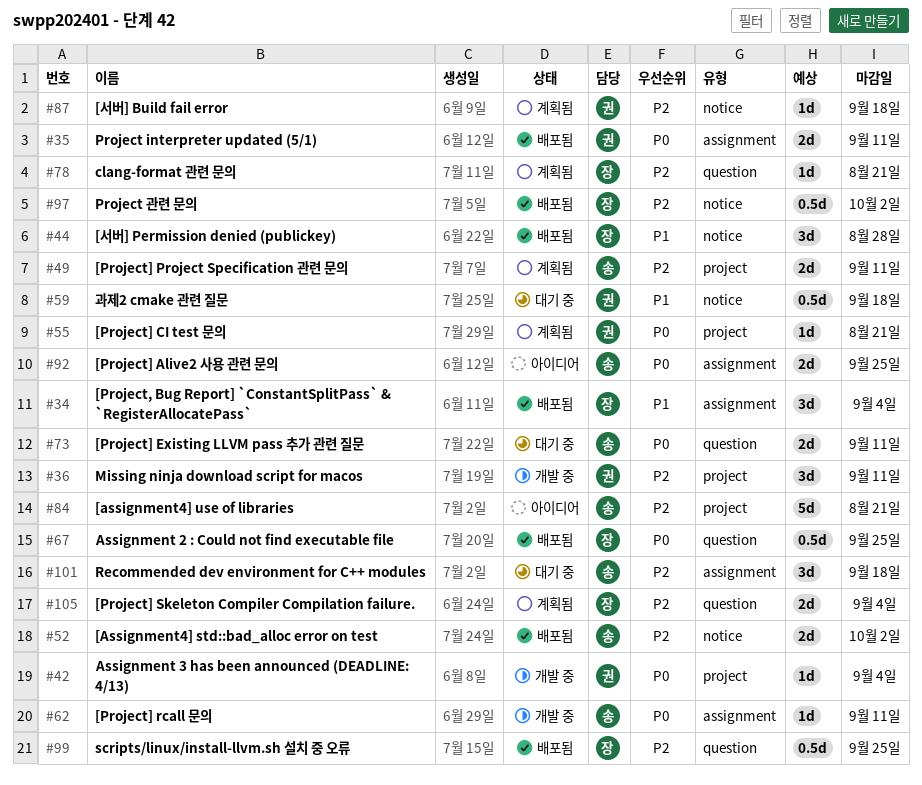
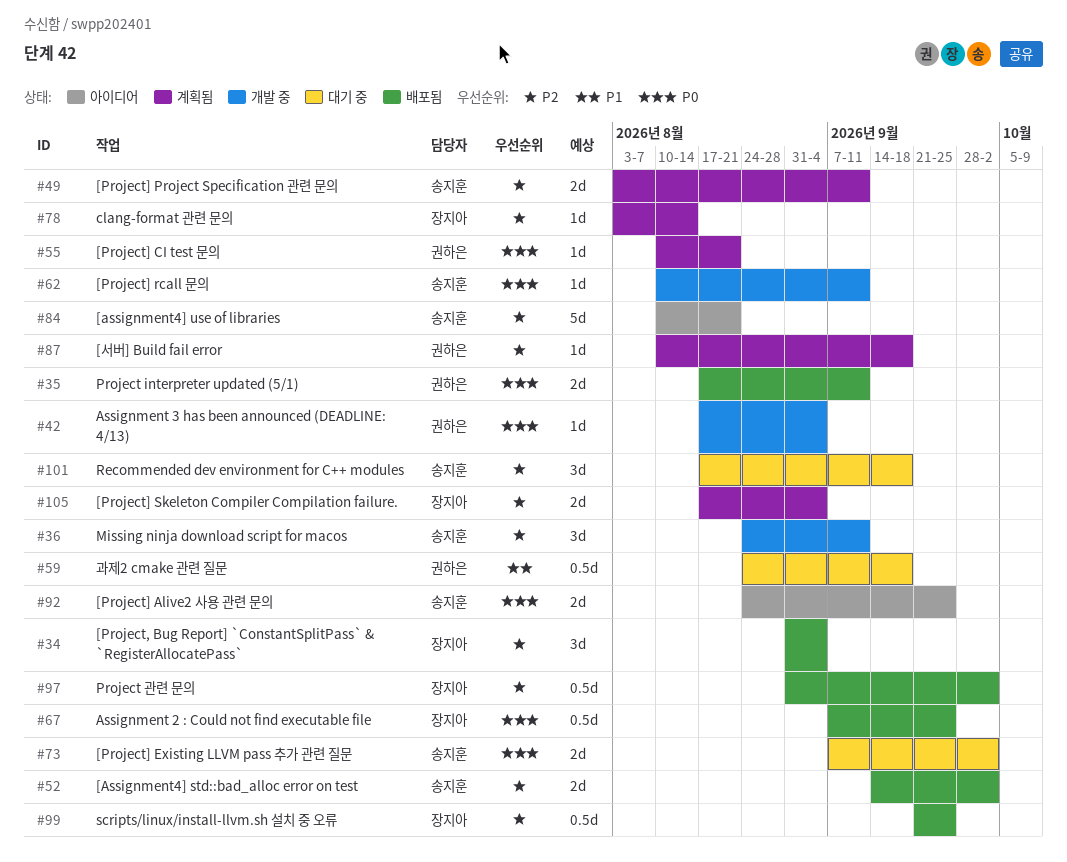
#34, priority: P1 -> P2
#36, owner: 권하은 -> 송지훈
#44: present -> none
#73, due: Sep 11 -> Oct 2
#78, due: Aug 21 -> Aug 14

